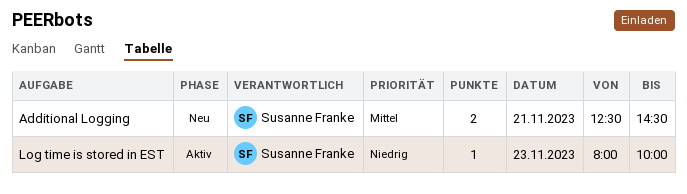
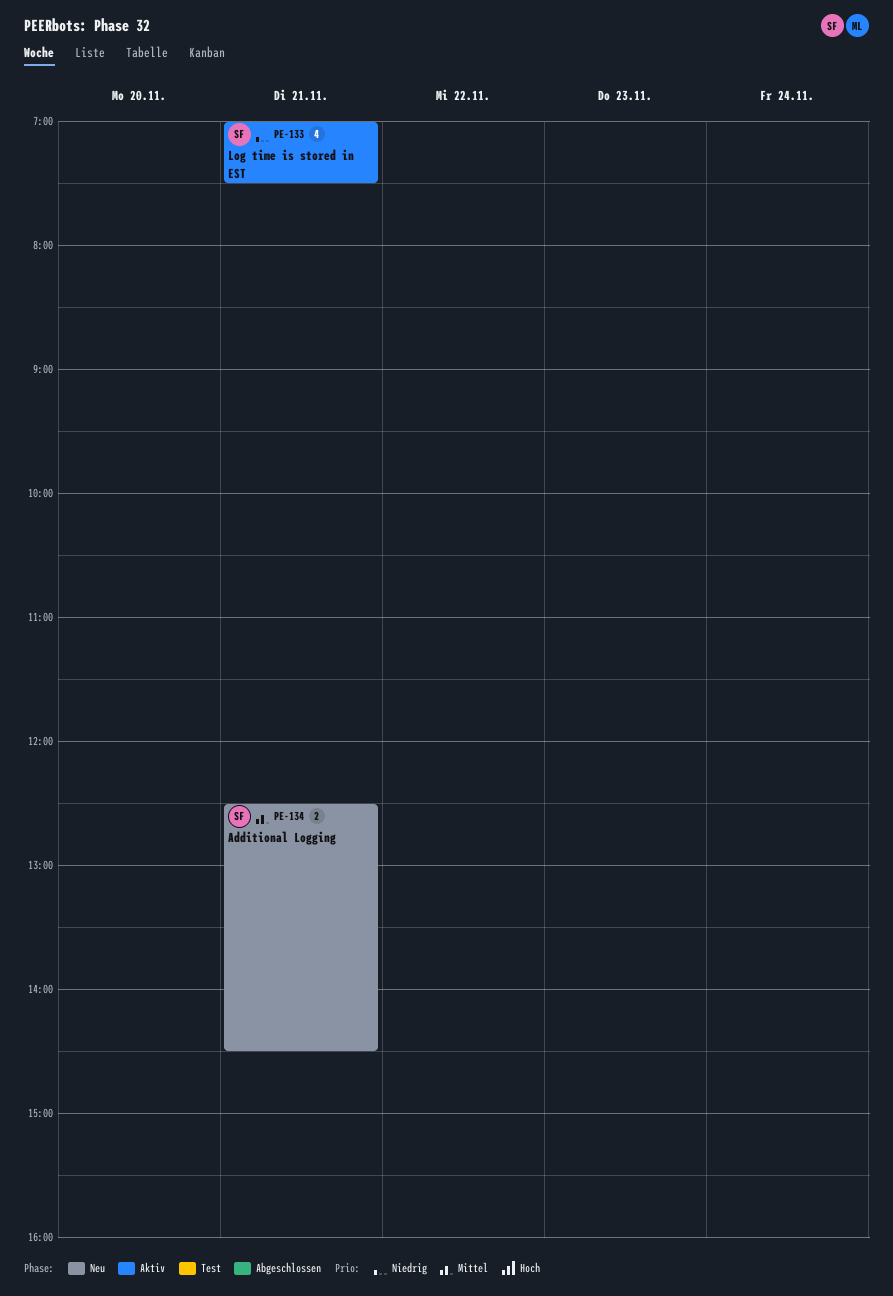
Log time is stored in EST, estimate: 1 -> 4
Log time is stored in EST, day: Nov 23 -> Nov 21
Log time is stored in EST, begins: 08:00 -> 07:00
Log time is stored in EST, ends: 10:00 -> 07:30

